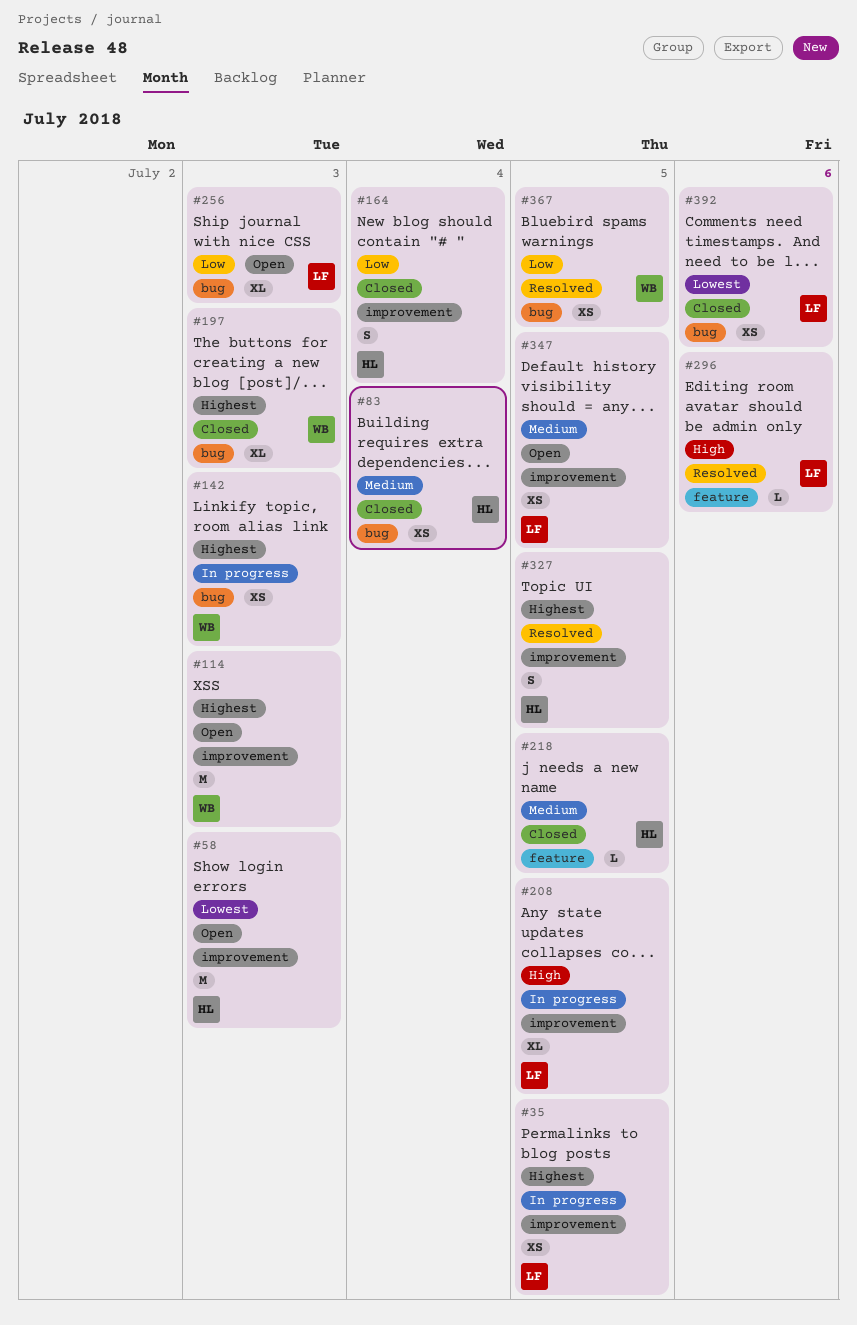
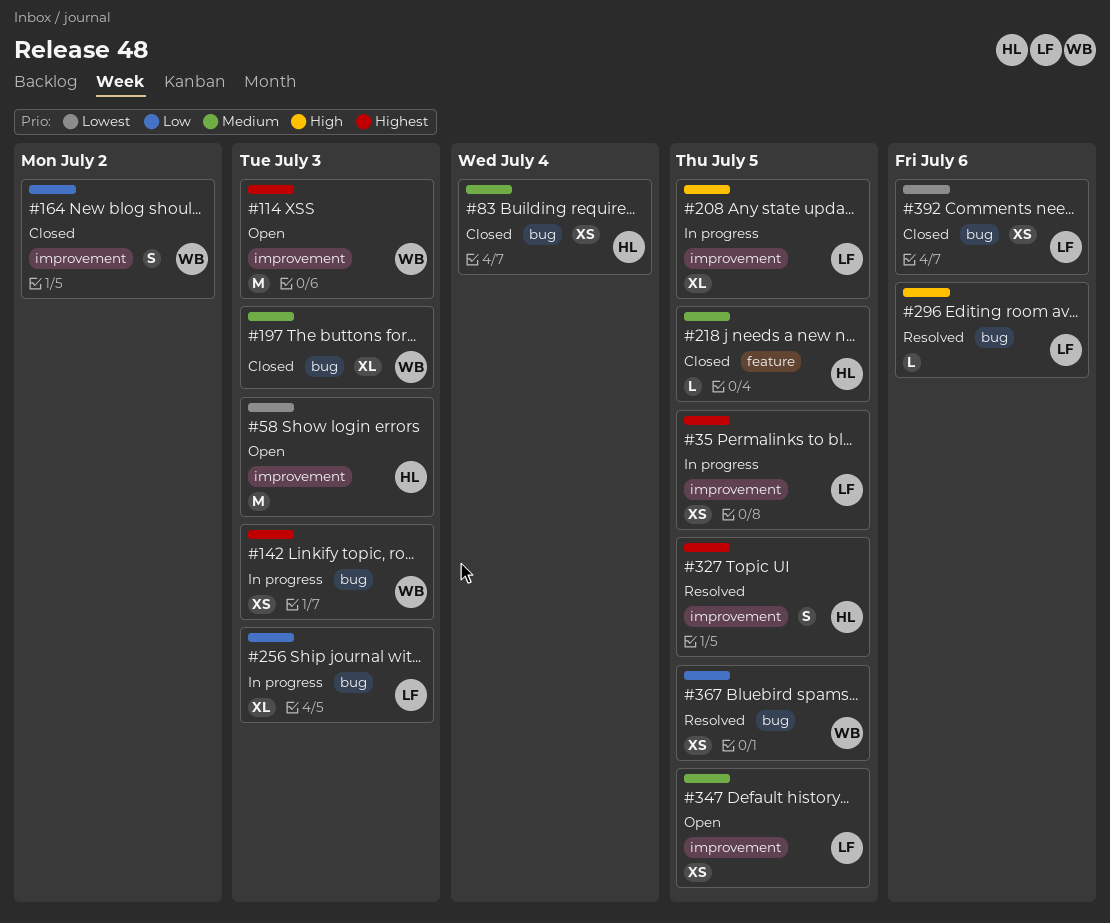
#164, owner: HL -> WB
#164, due: Jul 4 -> Jul 2
#197, priority: Highest -> Medium
#256, status: Open -> In progress
#296, label: feature -> bug

